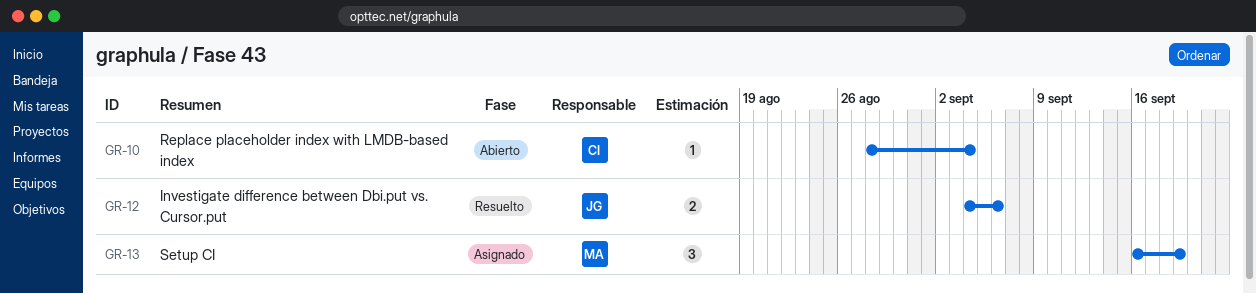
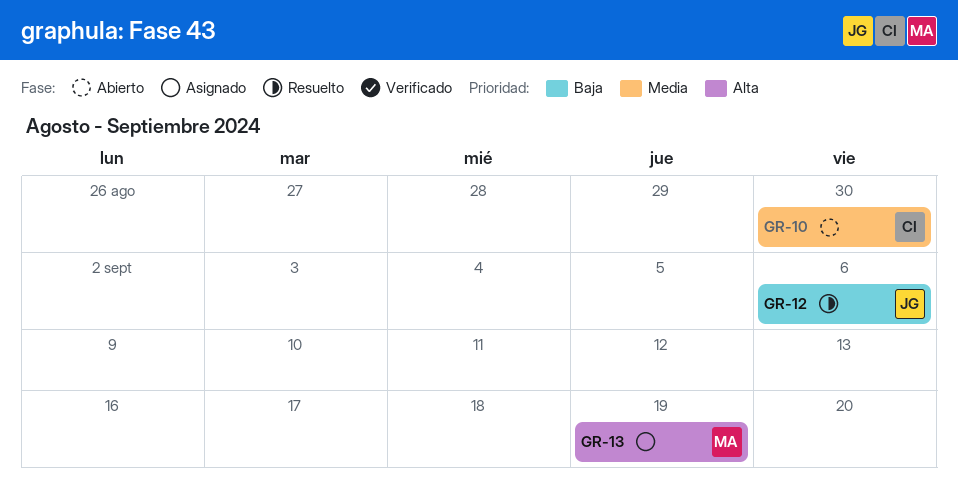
GR-10, due: Sep 4 -> Aug 30

